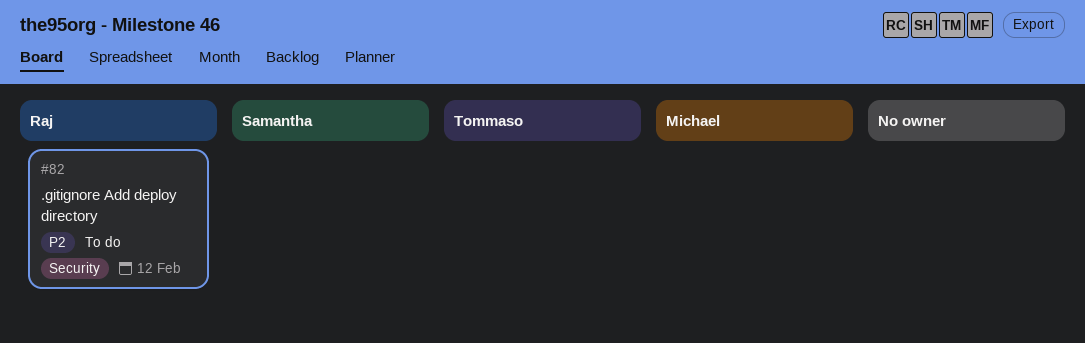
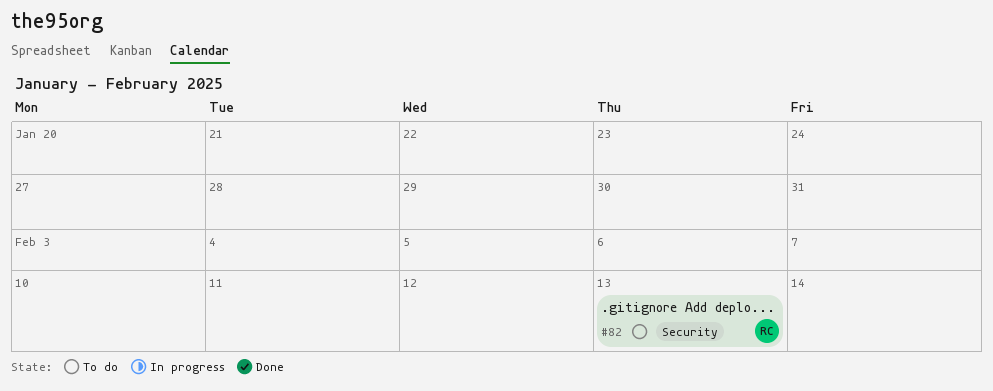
#82, due: Feb 12 -> Feb 13

